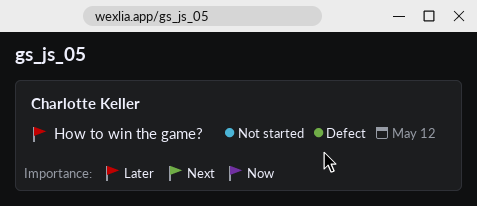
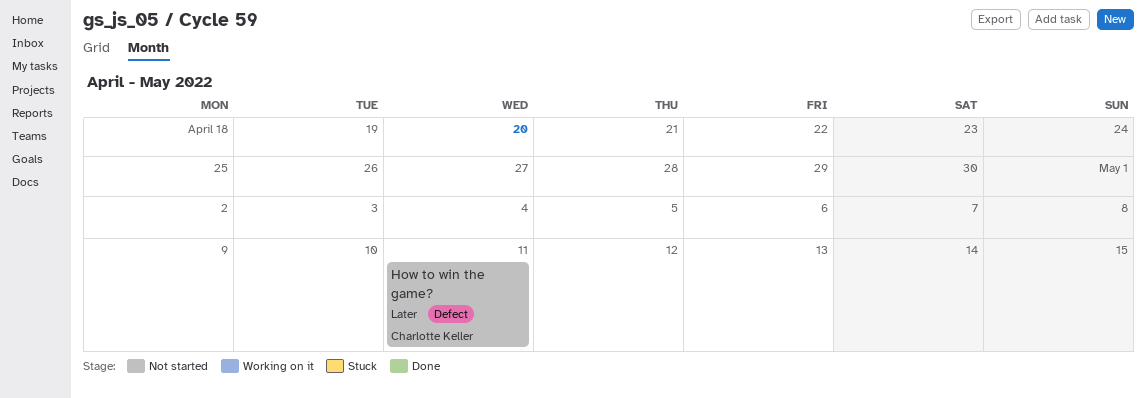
How to win the game?, due: May 12 -> May 11

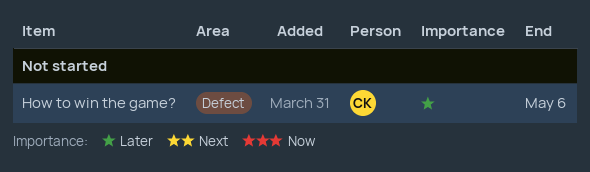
How to win the game?, due: May 11 -> May 6

